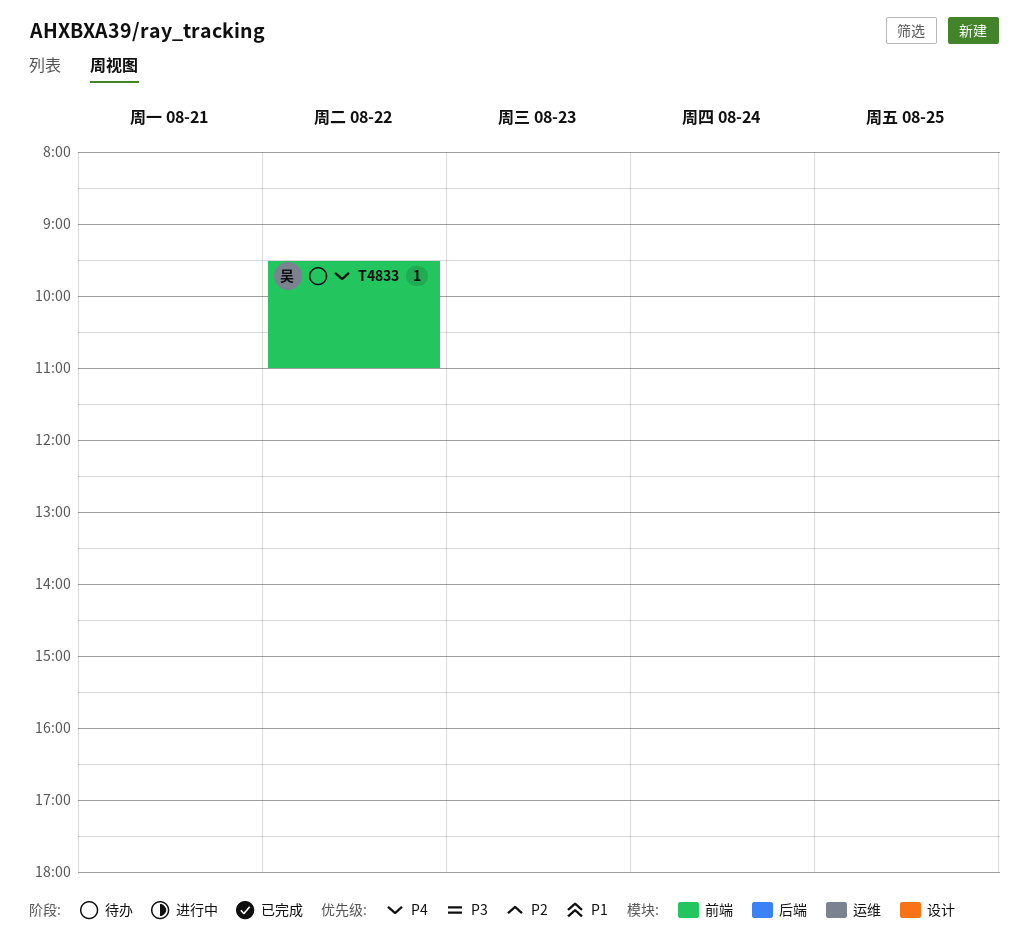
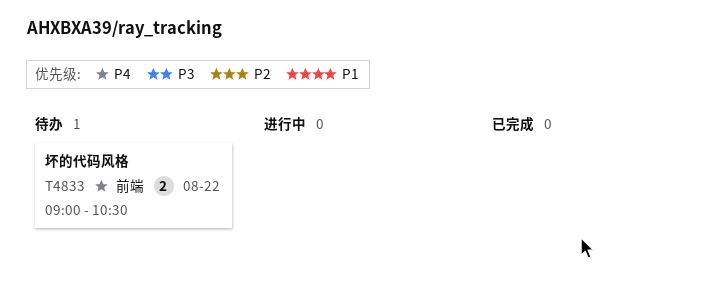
T4833, estimate: 1 -> 2
T4833, begins: 09:30 -> 09:00
T4833, ends: 11:00 -> 10:30

